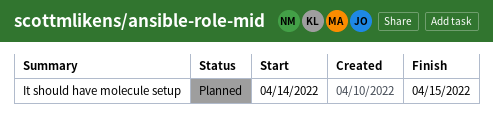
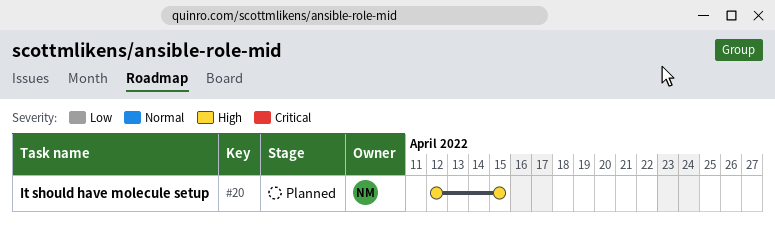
It should have molecule setup, start: Apr 14 -> Apr 12

